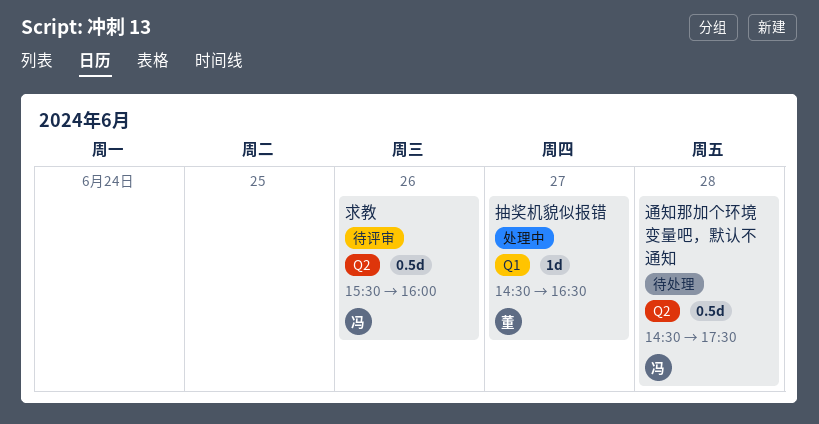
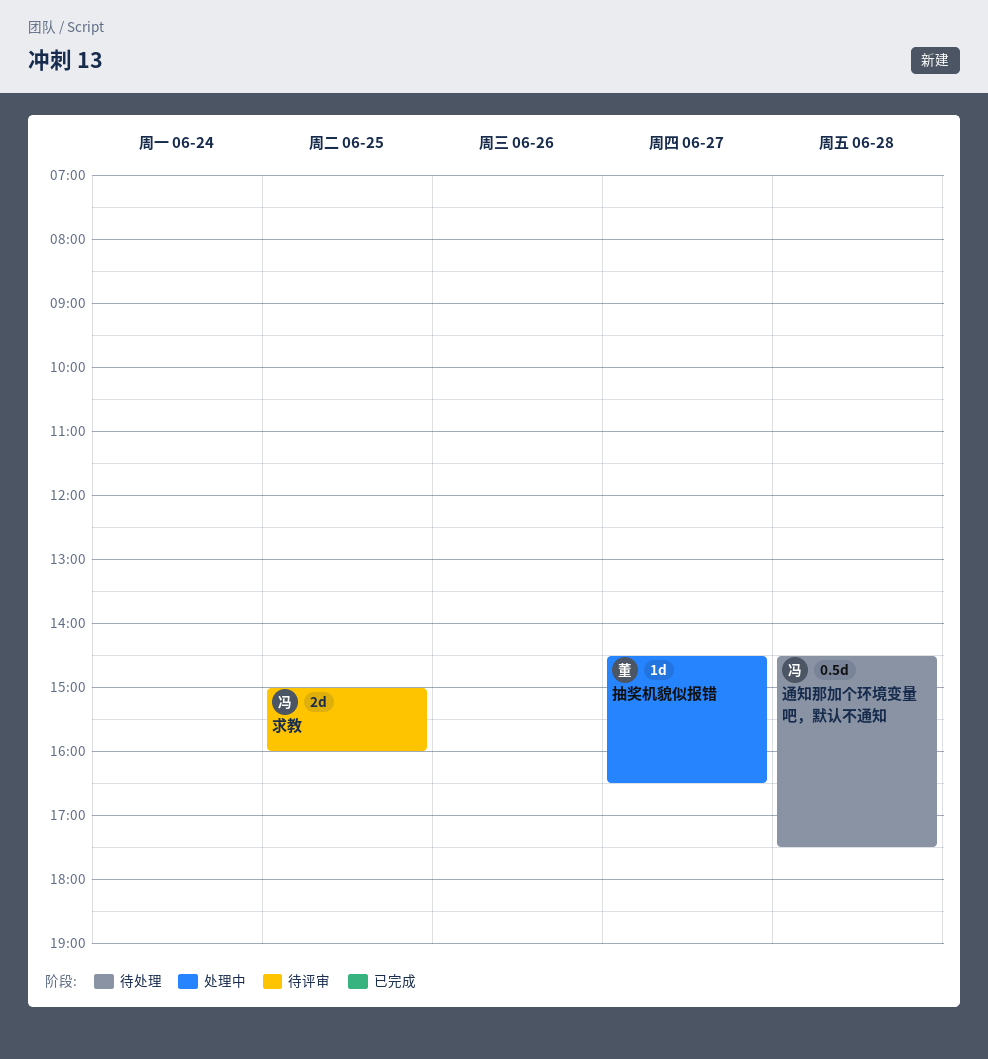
求教, estimate: 0.5d -> 2d
求教, day: Jun 26 -> Jun 25
求教, begins: 15:30 -> 15:00

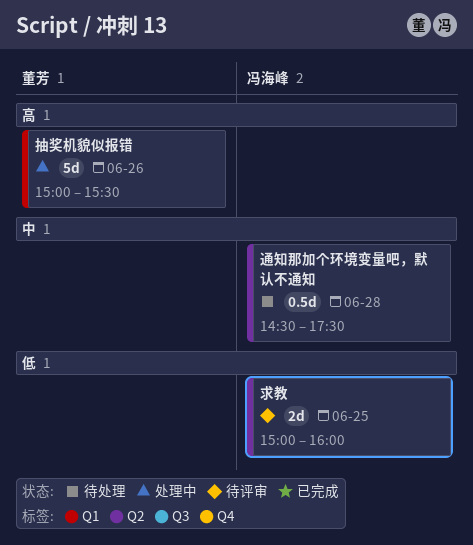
抽奖机貌似报错, estimate: 1d -> 5d
抽奖机貌似报错, day: Jun 27 -> Jun 26
抽奖机貌似报错, begins: 14:30 -> 15:00
抽奖机貌似报错, ends: 16:30 -> 15:30

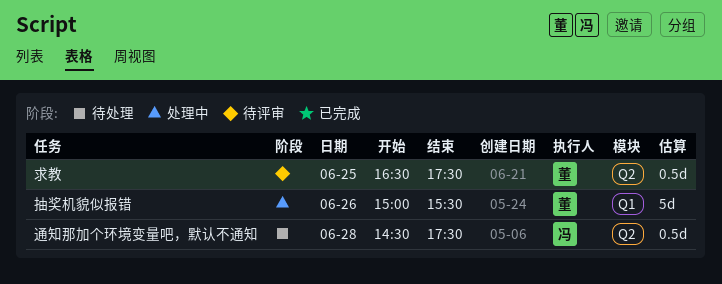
求教, owner: 冯海峰 -> 董芳
求教, estimate: 2d -> 0.5d
求教, begins: 15:00 -> 16:30
求教, ends: 16:00 -> 17:30

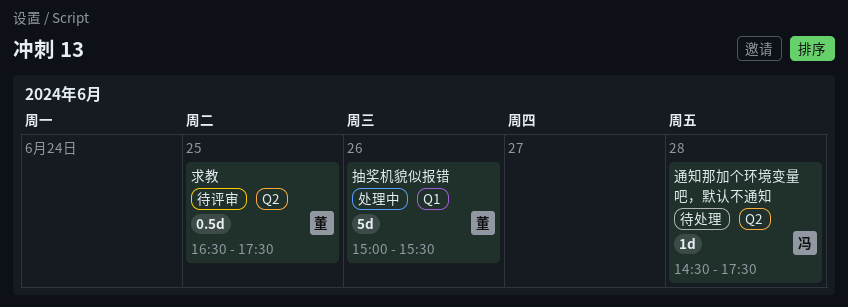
通知那加个环境变量吧，默认不通知, estimate: 0.5d -> 1d

